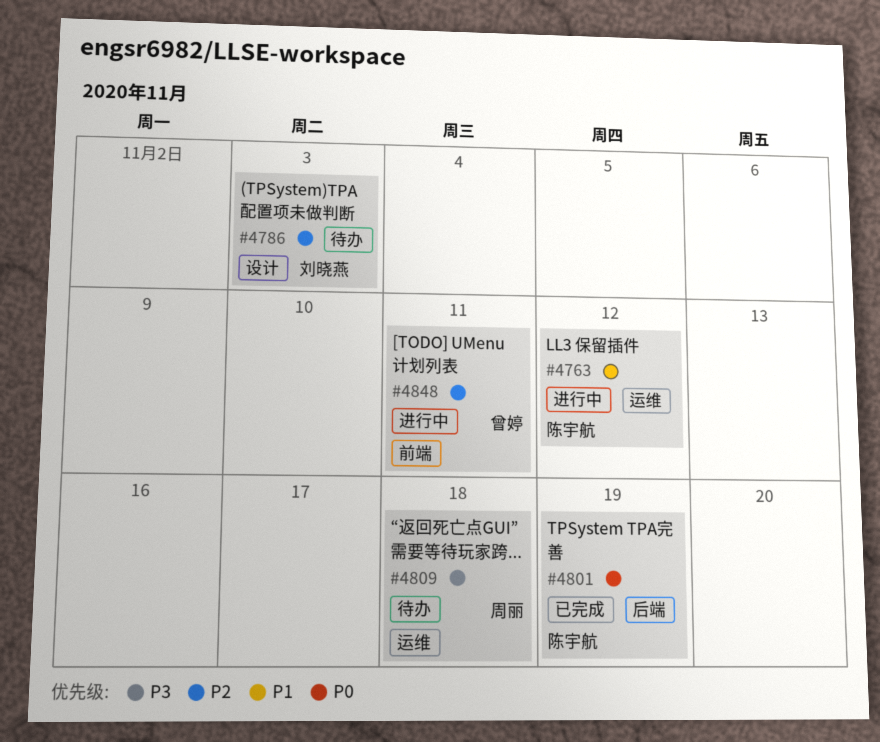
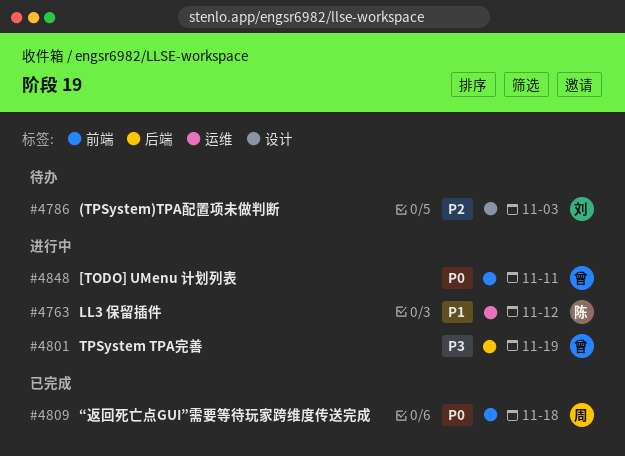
#4801, status: 已完成 -> 进行中
#4801, owner: 陈宇航 -> 曾婷
#4801, priority: P0 -> P3
#4809, status: 待办 -> 已完成
#4809, priority: P3 -> P0
#4809, label: 运维 -> 前端
#4848, priority: P2 -> P0

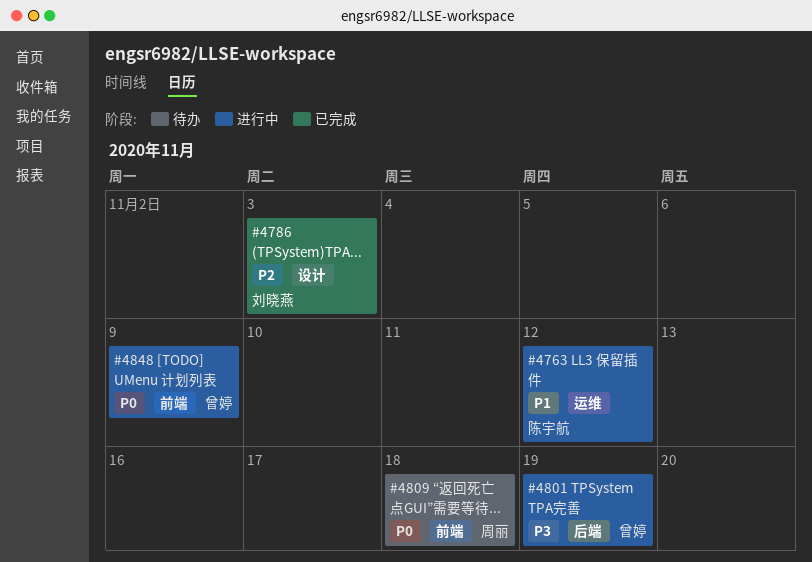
#4786, status: 待办 -> 已完成
#4809, status: 已完成 -> 待办
#4848, due: Nov 11 -> Nov 9

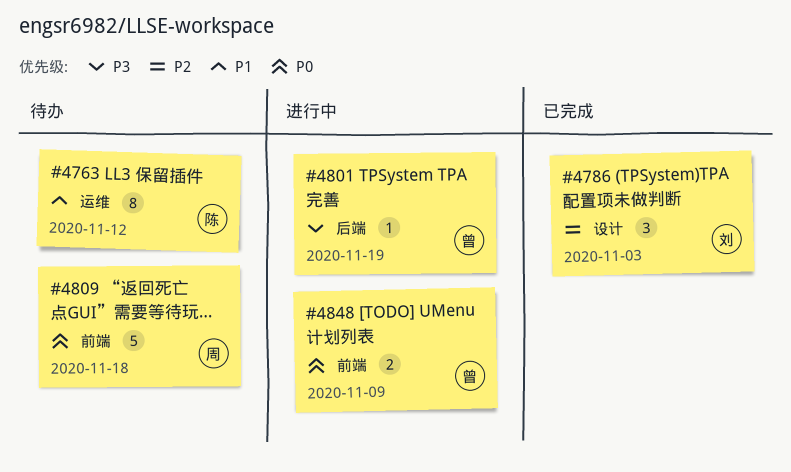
#4763, status: 进行中 -> 待办

